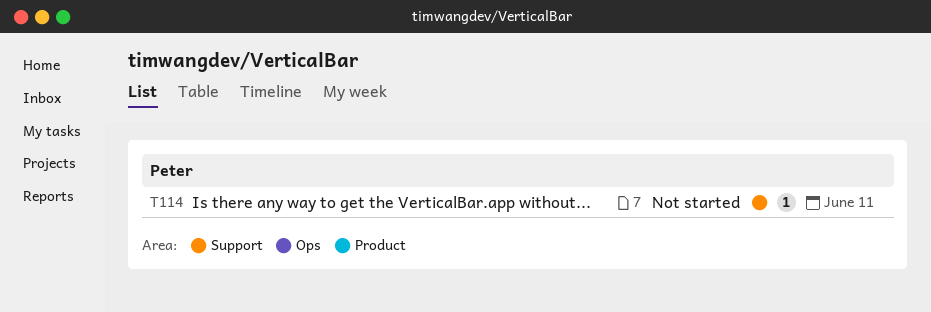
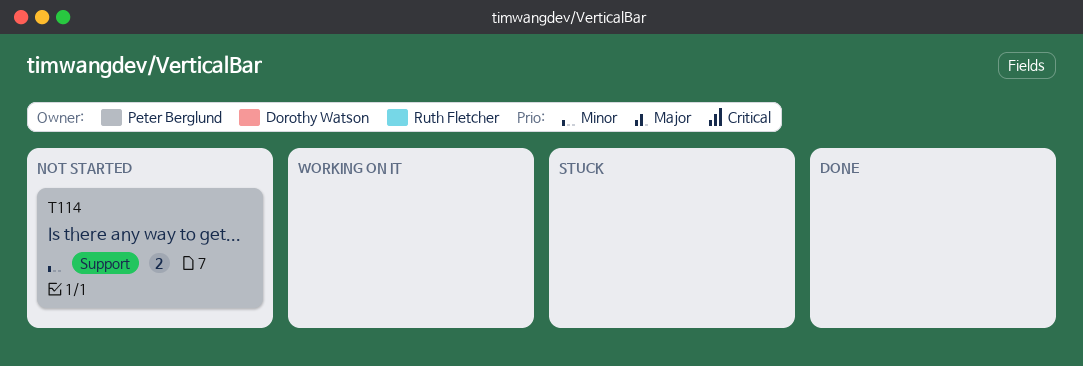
T114, estimate: 1 -> 2

